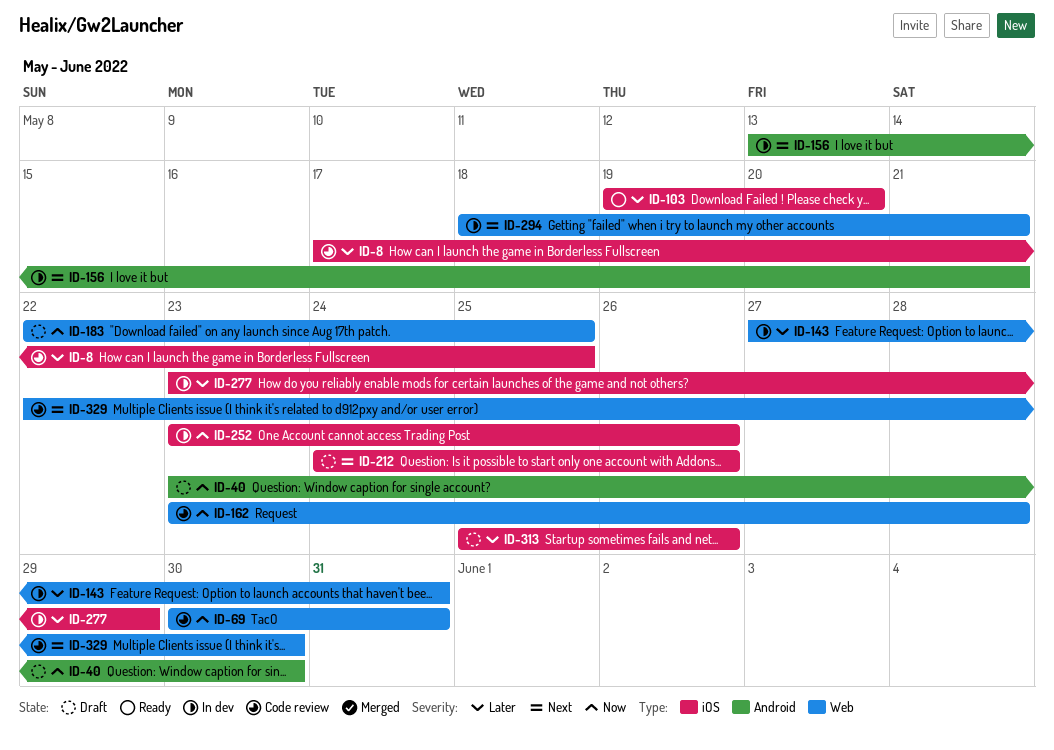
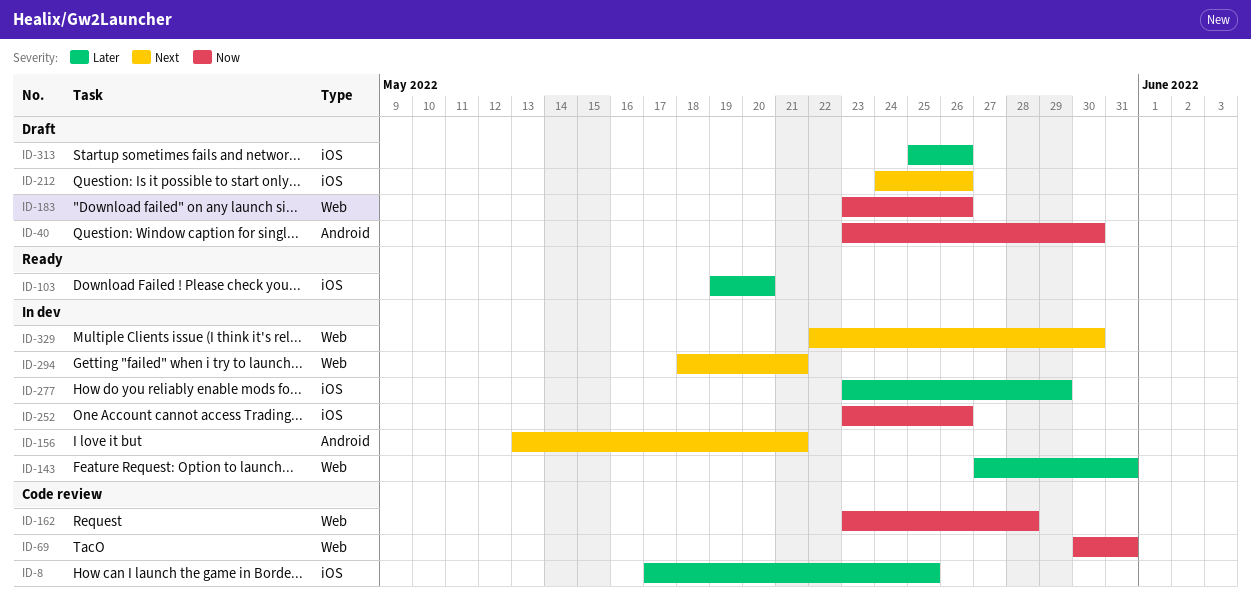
ID-183, start: May 22 -> May 23
ID-183, due: May 25 -> May 26
ID-329, status: Code review -> In dev

